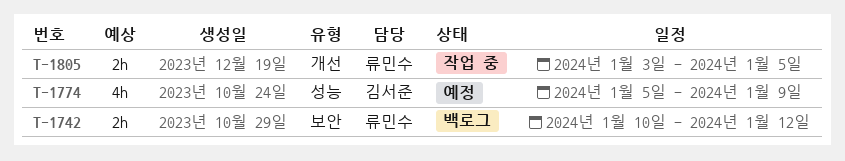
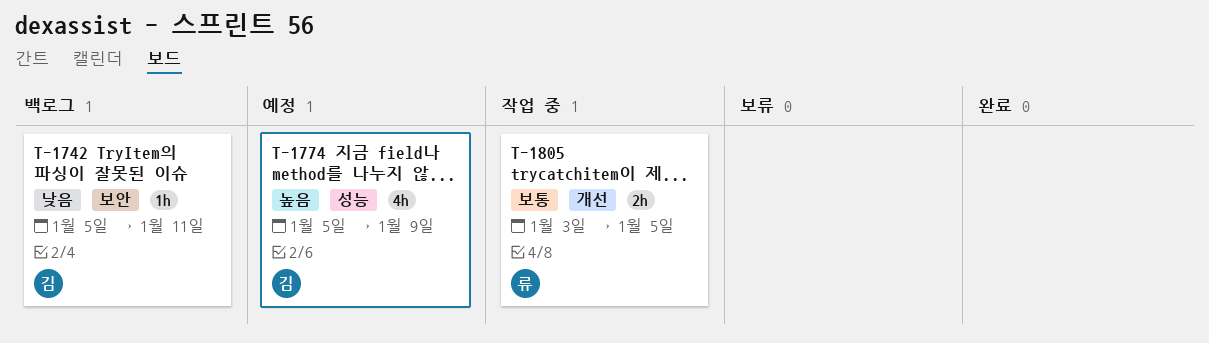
T-1742, owner: 류민수 -> 김서준
T-1742, estimate: 2h -> 1h
T-1742, start: Jan 10 -> Jan 5
T-1742, due: Jan 12 -> Jan 11

